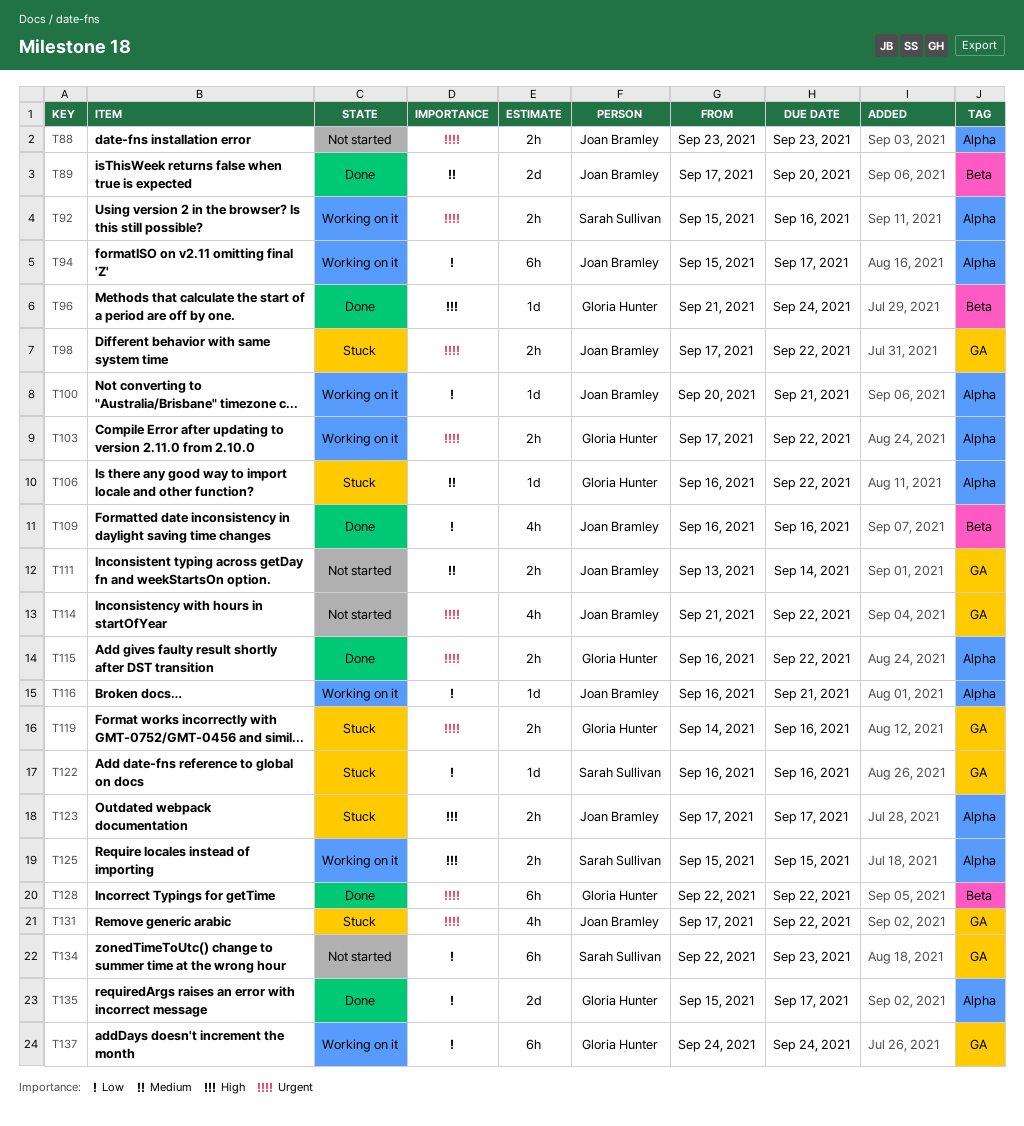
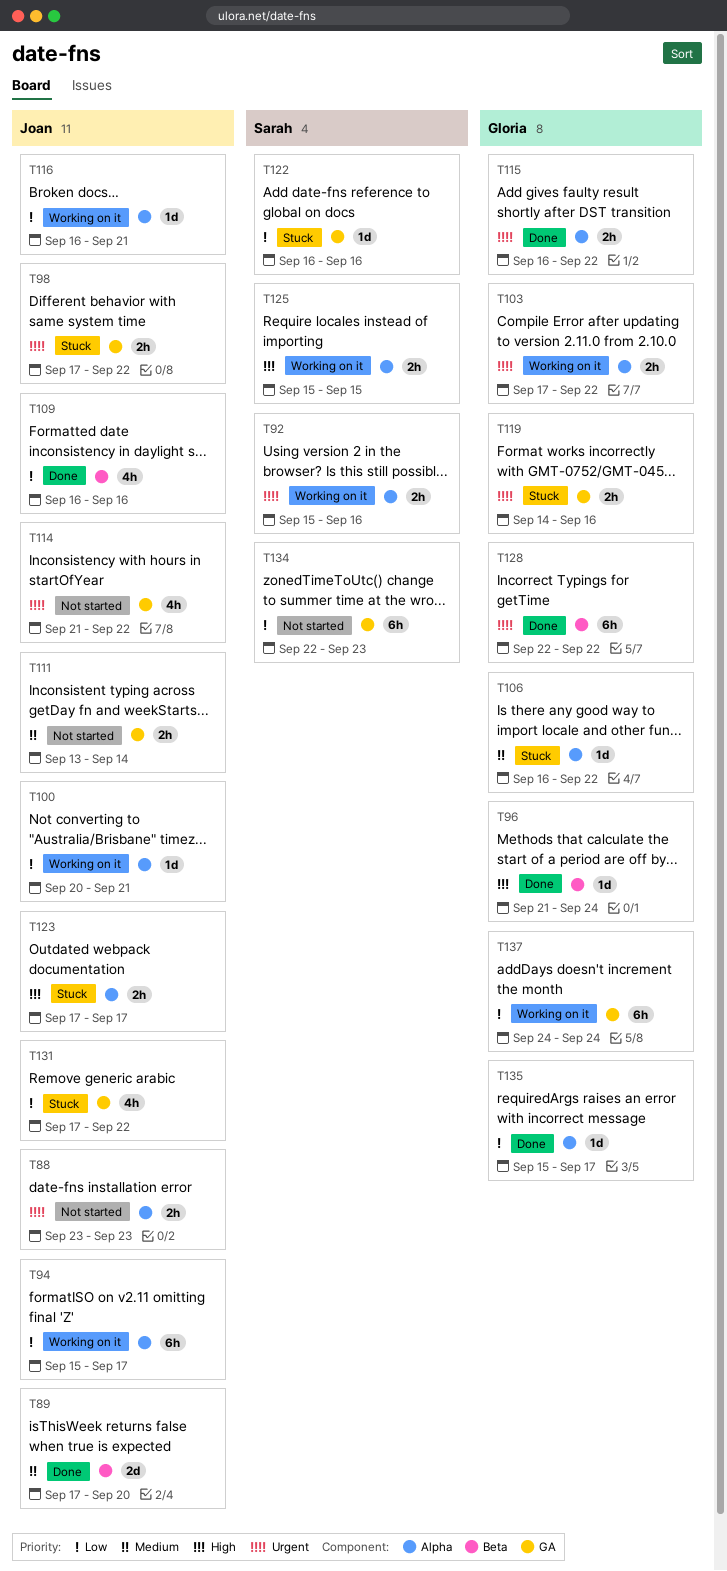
T131, priority: Urgent -> Low
T135, estimate: 2d -> 1d

